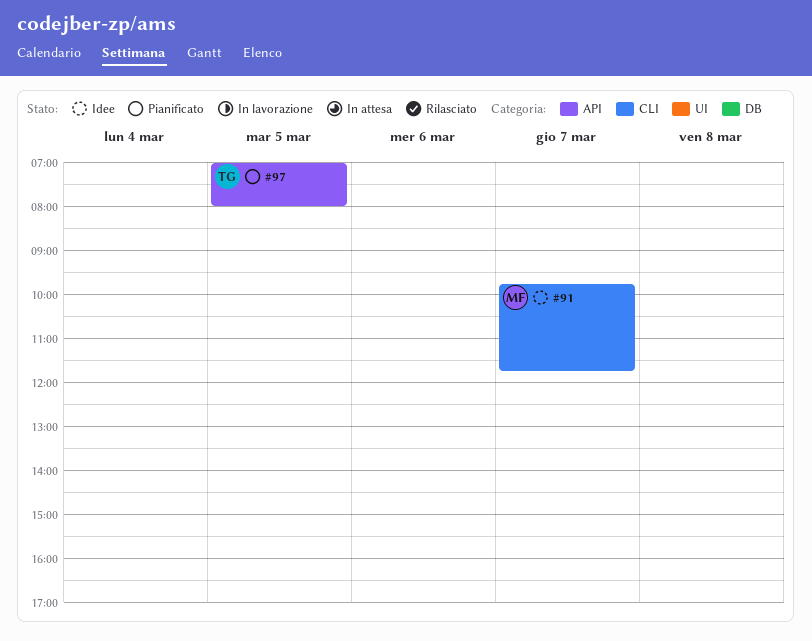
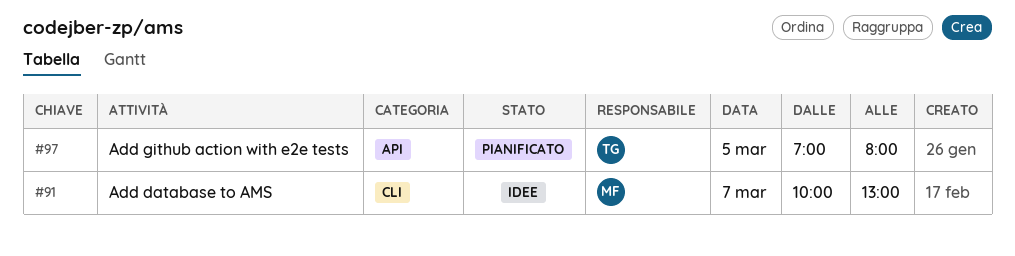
#91, begins: 09:45 -> 10:00
#91, ends: 11:45 -> 13:00

